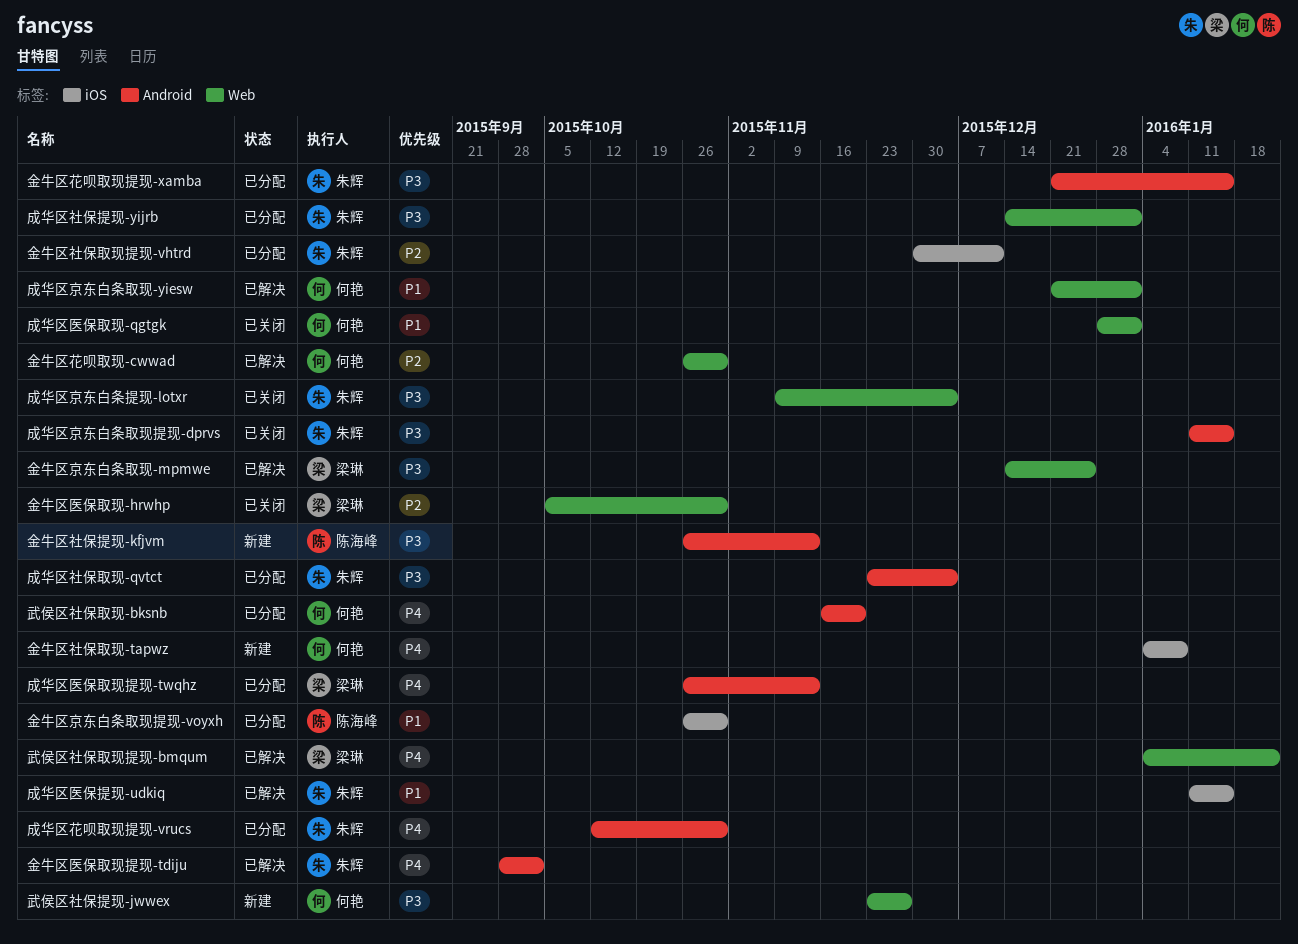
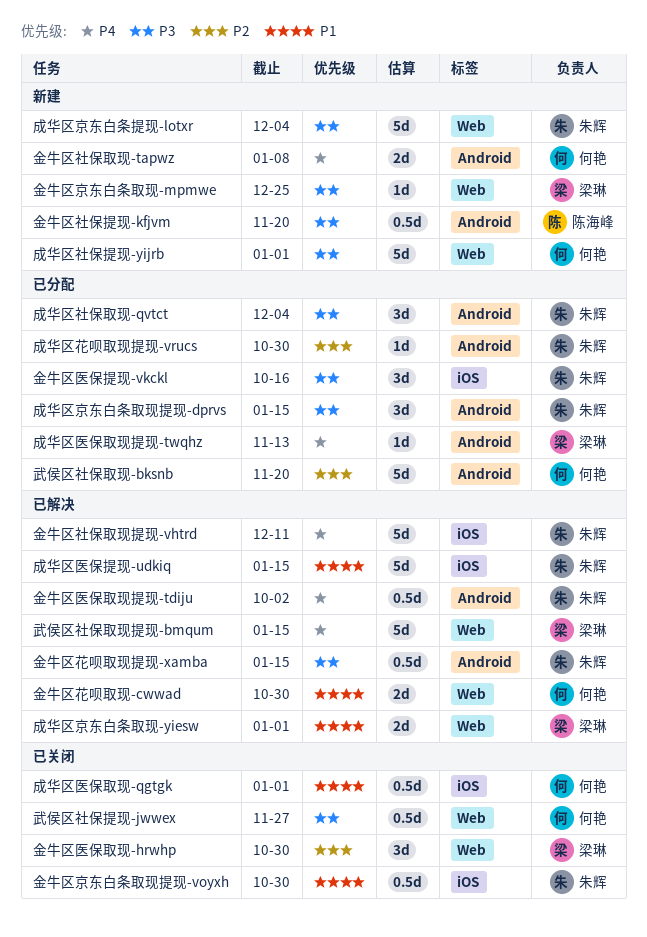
成华区京东白条取现-yiesw, owner: 何艳 -> 梁琳
成华区京东白条取现提现-dprvs, status: 已关闭 -> 已分配
成华区京东白条提现-lotxr, status: 已关闭 -> 新建
成华区医保取现-qgtgk, label: Web -> iOS
成华区社保提现-yijrb, status: 已分配 -> 新建
成华区社保提现-yijrb, owner: 朱辉 -> 何艳
成华区花呗取现提现-vrucs, priority: P4 -> P2
武侯区社保取现-bksnb, priority: P4 -> P2
武侯区社保取现提现-bmqum, due: Jan 22 -> Jan 15
武侯区社保提现-jwwex, status: 新建 -> 已关闭
金牛区京东白条取现-mpmwe, status: 已解决 -> 新建
金牛区京东白条取现提现-voyxh, status: 已分配 -> 已关闭
金牛区京东白条取现提现-voyxh, owner: 陈海峰 -> 朱辉
金牛区医保提现-vkckl: none -> present
金牛区社保取现-tapwz, label: iOS -> Android
金牛区社保取现提现-vhtrd, status: 已分配 -> 已解决
金牛区社保取现提现-vhtrd, priority: P2 -> P4
金牛区社保提现-kfjvm, due: Nov 13 -> Nov 20
金牛区花呗取现-cwwad, priority: P2 -> P1
金牛区花呗取现提现-xamba, status: 已分配 -> 已解决

